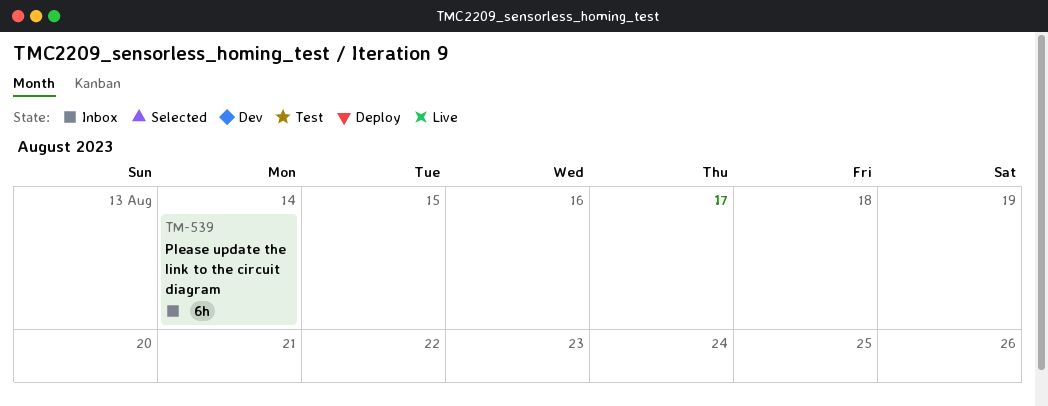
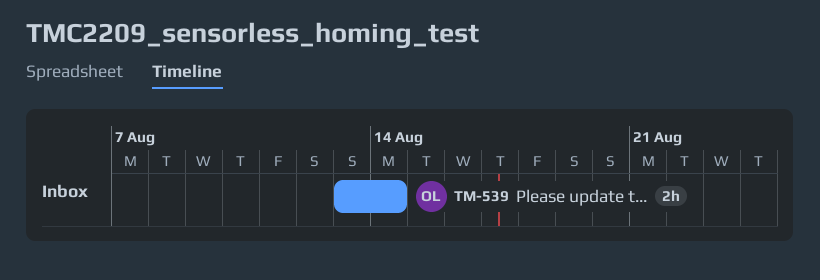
TM-539, estimate: 6h -> 2h

